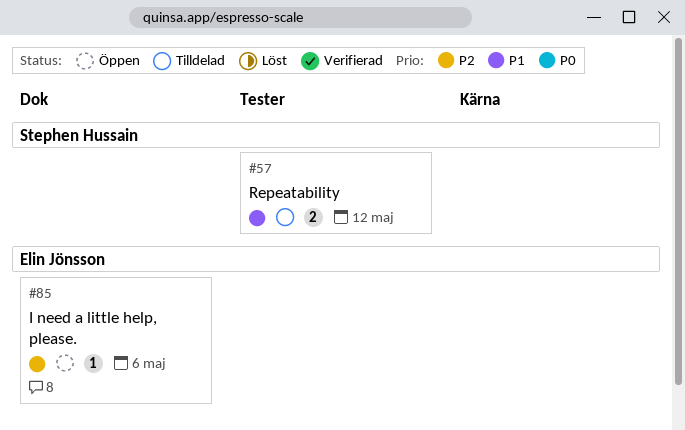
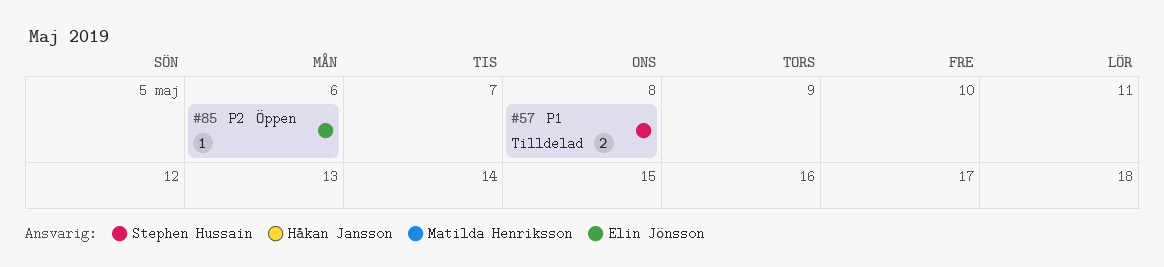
#57, due: May 12 -> May 8

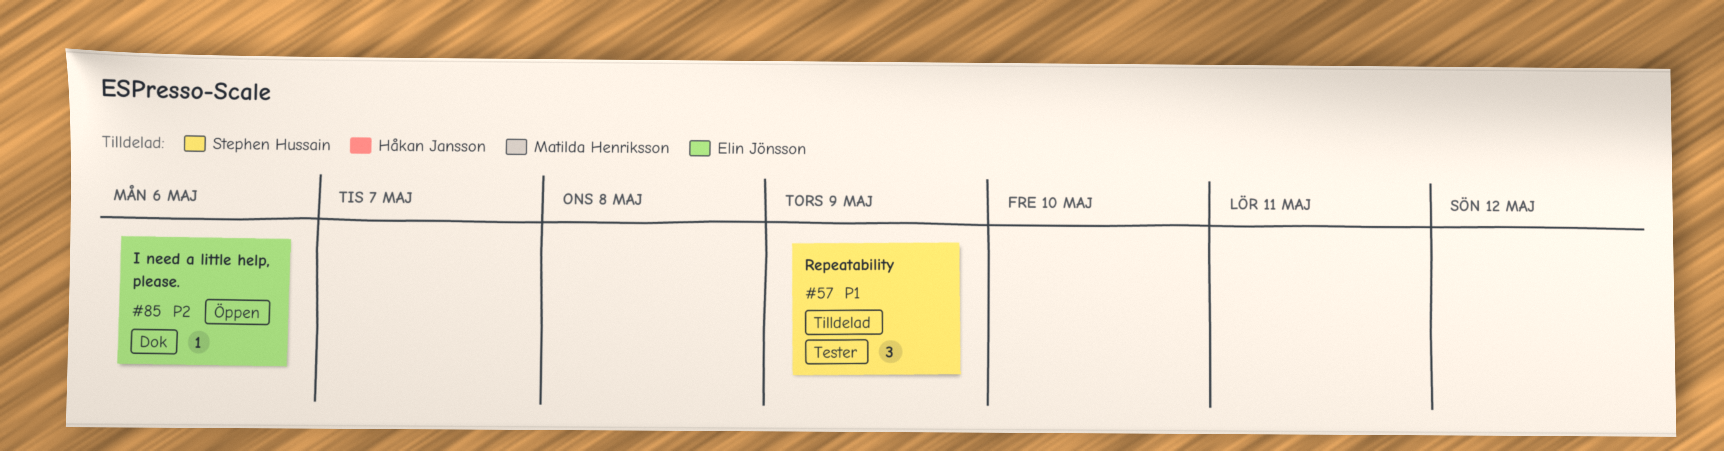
#57, estimate: 2 -> 3
#57, due: May 8 -> May 9

